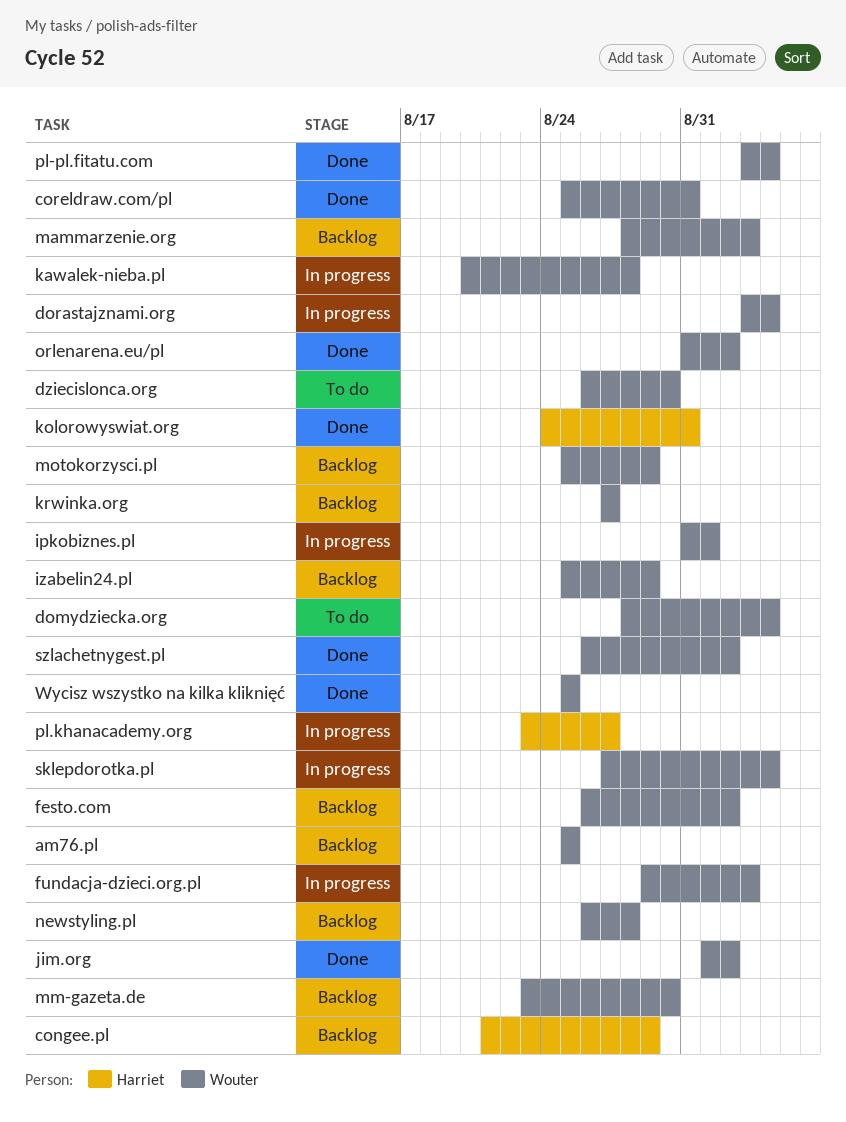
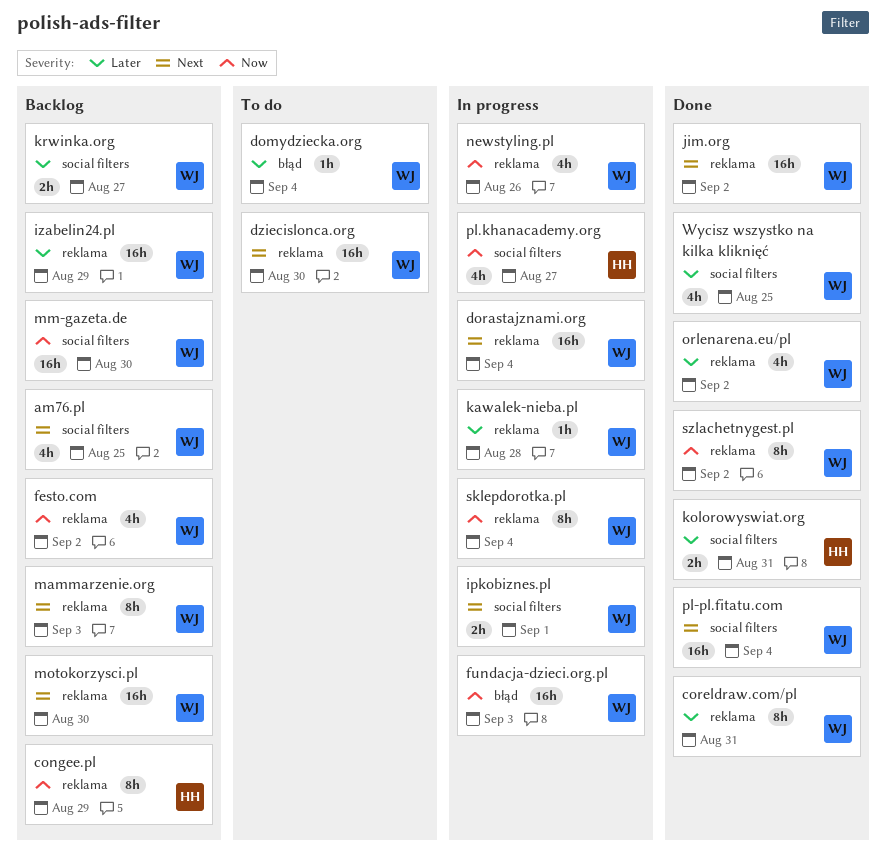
motokorzysci.pl, due: Aug 29 -> Aug 30
newstyling.pl, status: Backlog -> In progress
newstyling.pl, due: Aug 28 -> Aug 26

